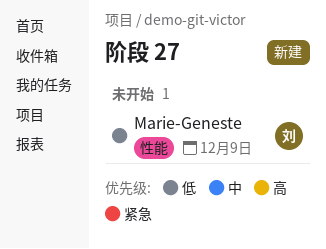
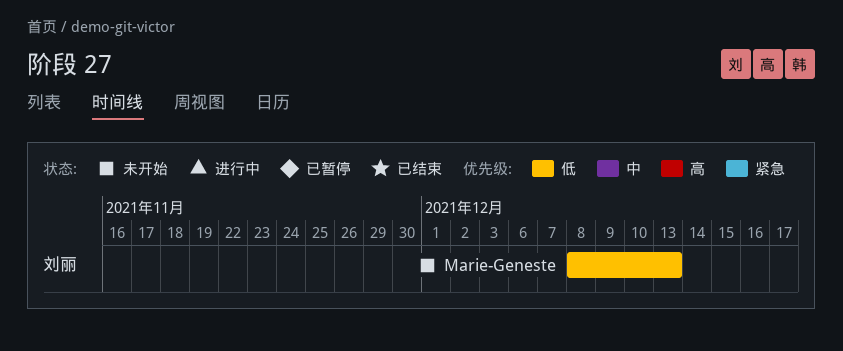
Marie-Geneste, due: Dec 9 -> Dec 13

